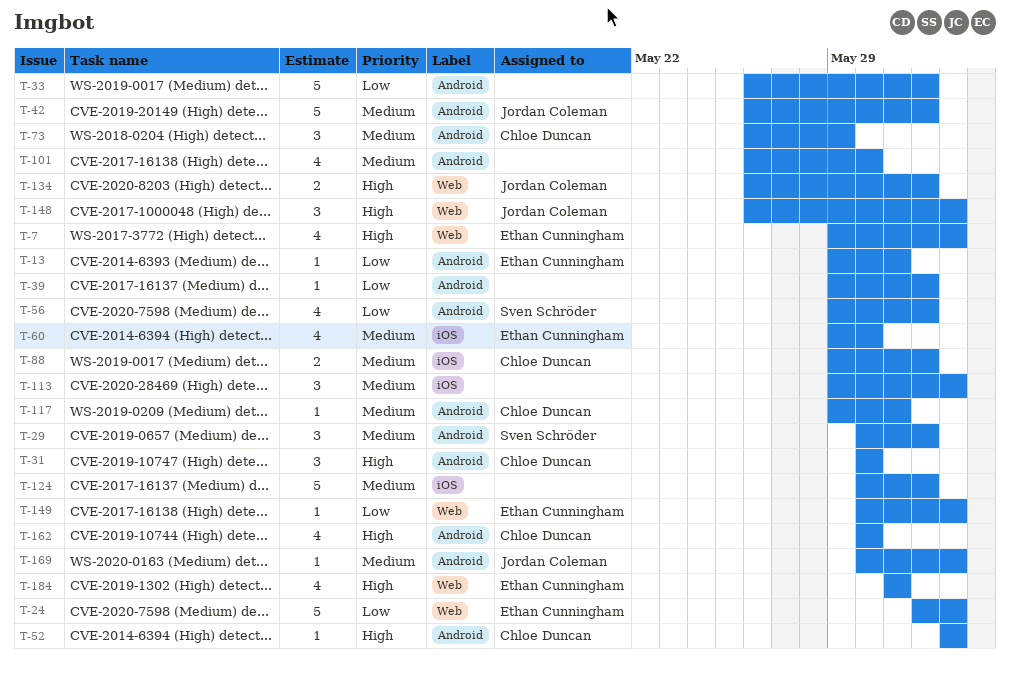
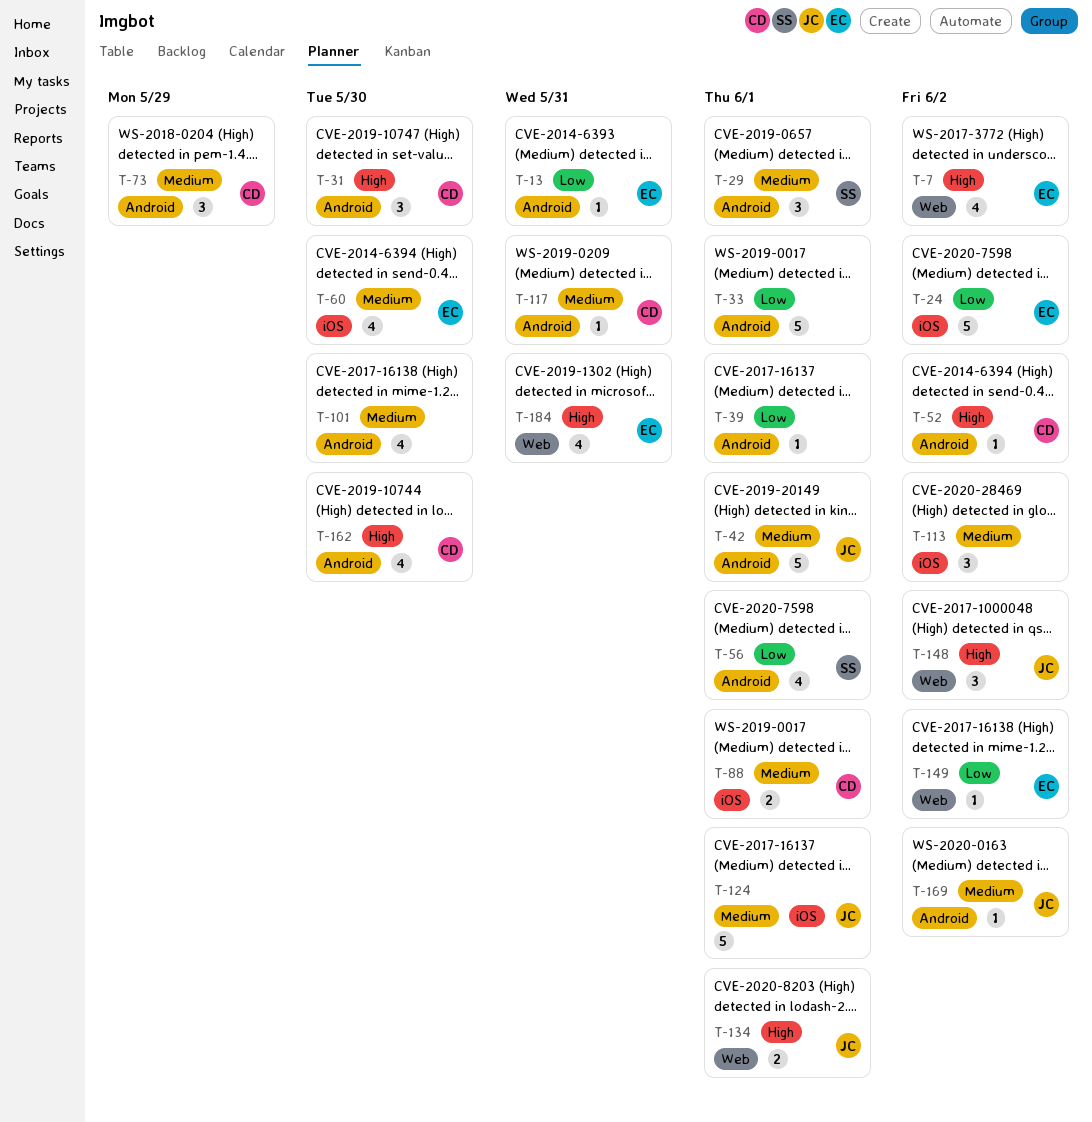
T-24, label: Web -> iOS
T-124, owner: none -> Jordan Coleman

